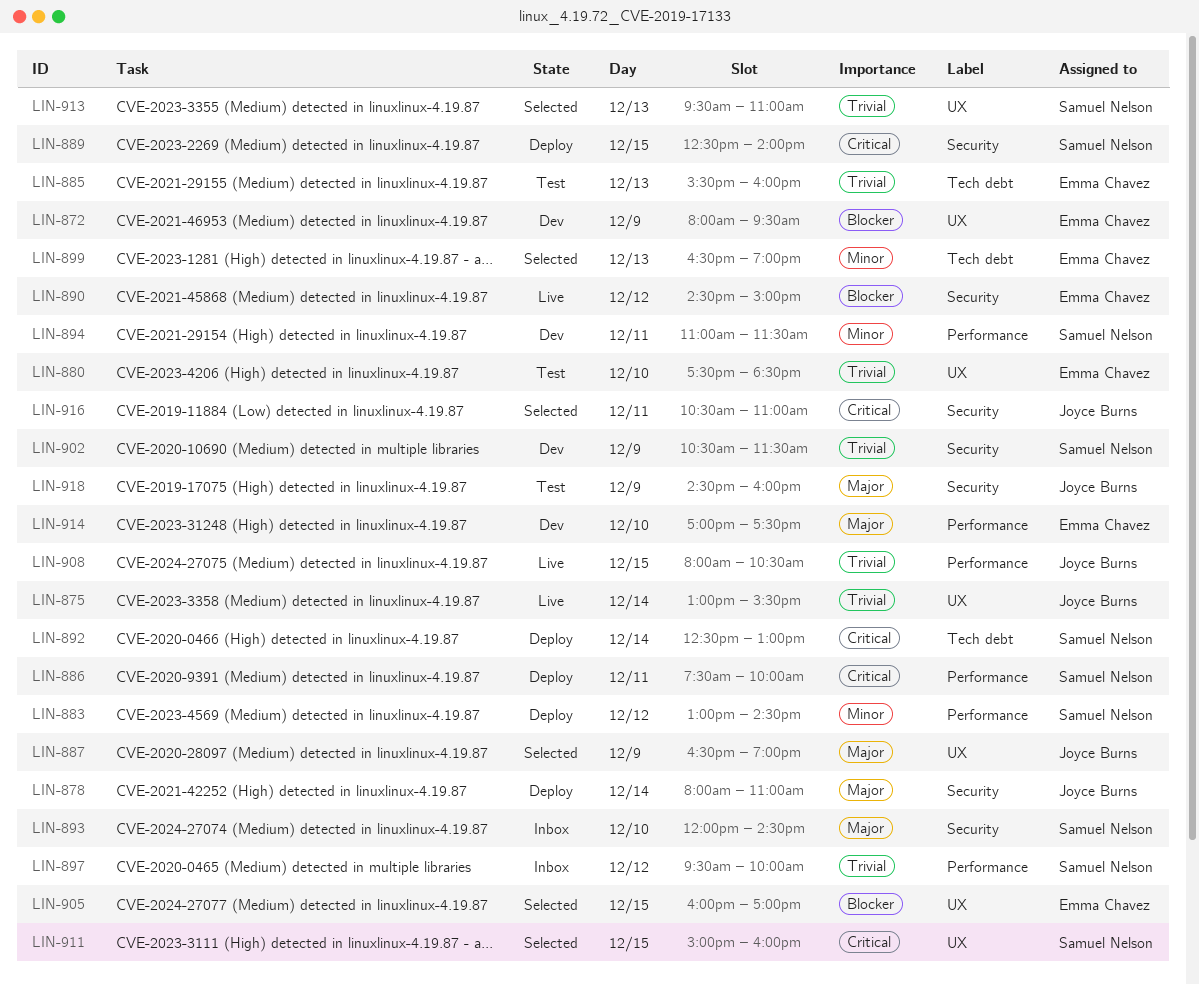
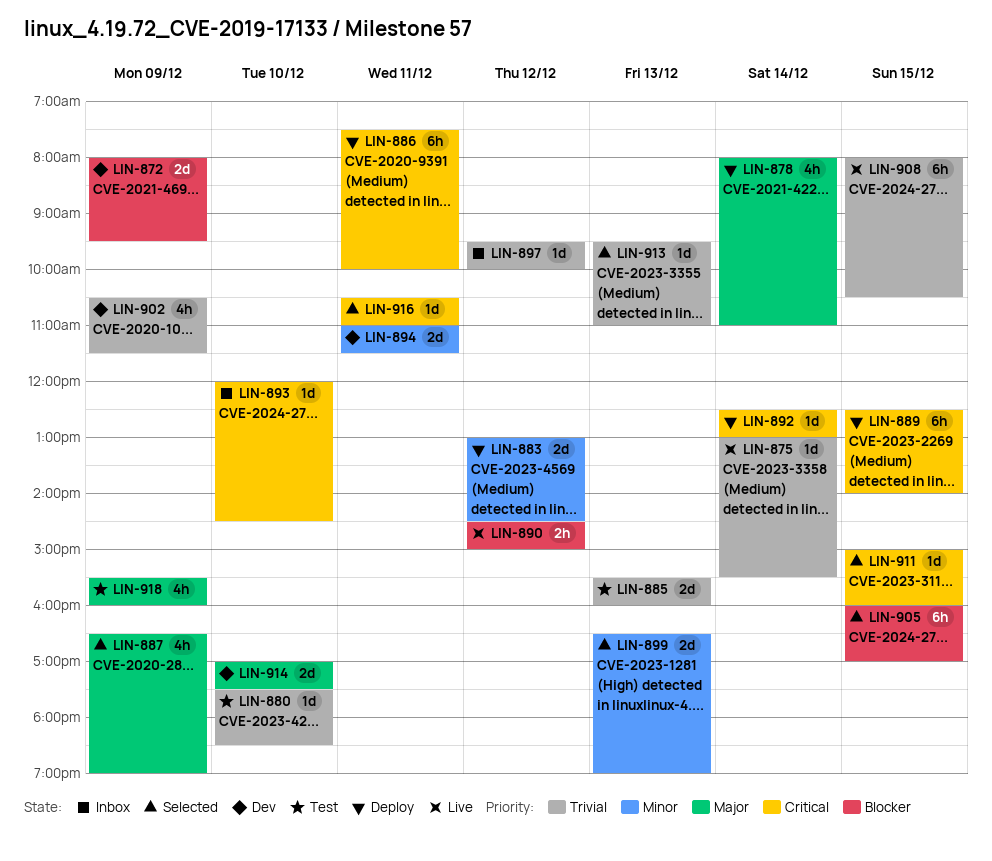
LIN-893, priority: Major -> Critical
LIN-918, begins: 14:30 -> 15:30

